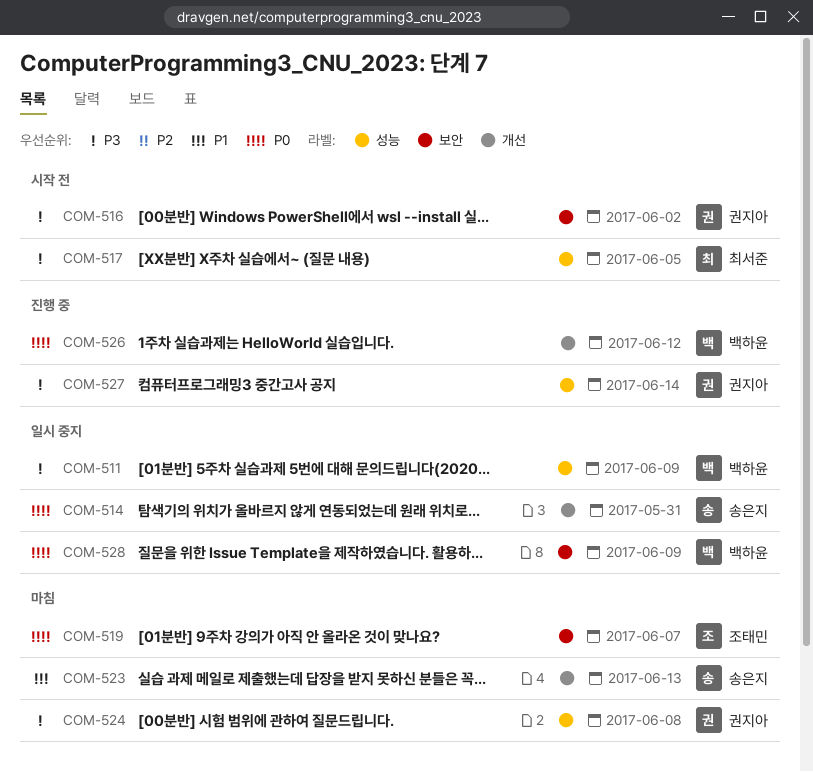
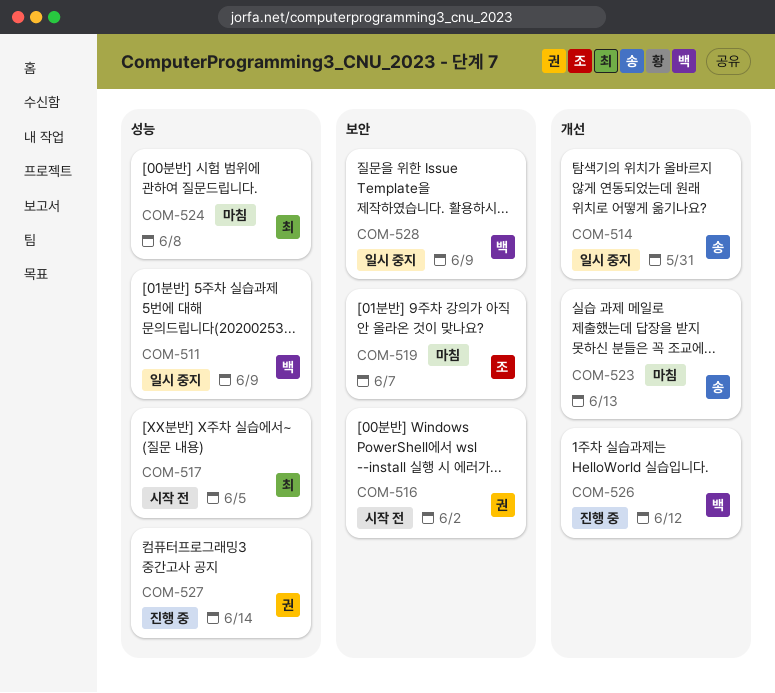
COM-524, owner: 권지아 -> 최서준

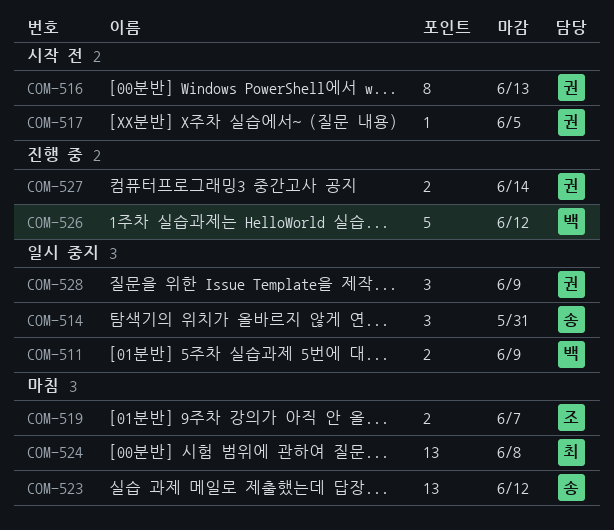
COM-516, due: Jun 2 -> Jun 13
COM-517, owner: 최 -> 권
COM-523, due: Jun 13 -> Jun 12
COM-528, owner: 백 -> 권

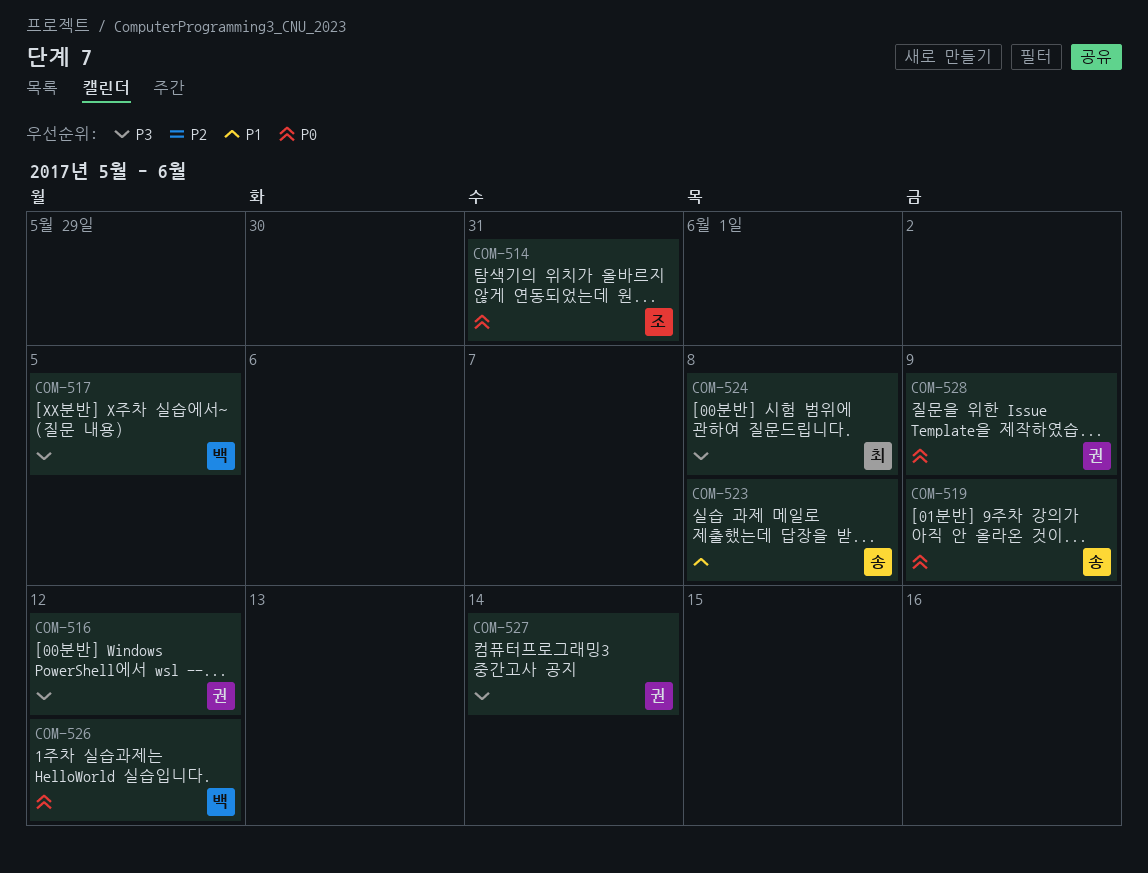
COM-511: present -> none
COM-514, owner: 송 -> 조
COM-516, due: Jun 13 -> Jun 12
COM-517, owner: 권 -> 백
COM-519, owner: 조 -> 송
COM-519, due: Jun 7 -> Jun 9
COM-523, due: Jun 12 -> Jun 8

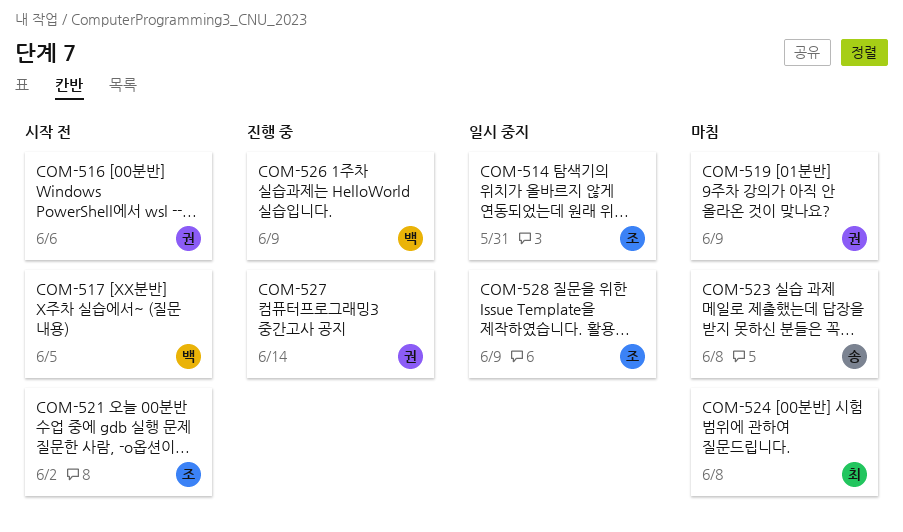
COM-516, due: Jun 12 -> Jun 6
COM-519, owner: 송 -> 권
COM-521: none -> present
COM-526, due: Jun 12 -> Jun 9
COM-528, owner: 권 -> 조

